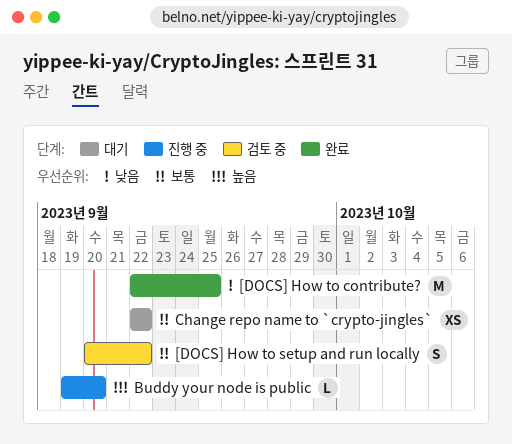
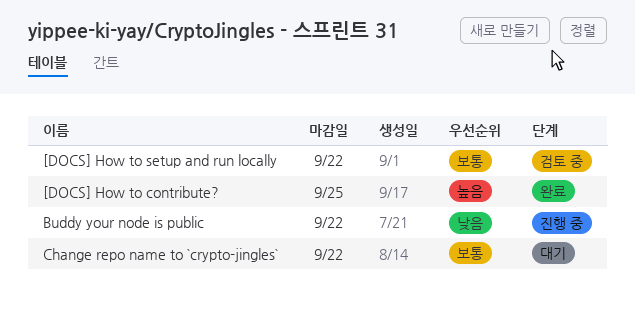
[DOCS] How to contribute?, priority: 낮음 -> 높음
Buddy your node is public, priority: 높음 -> 낮음
Buddy your node is public, due: Sep 20 -> Sep 22

